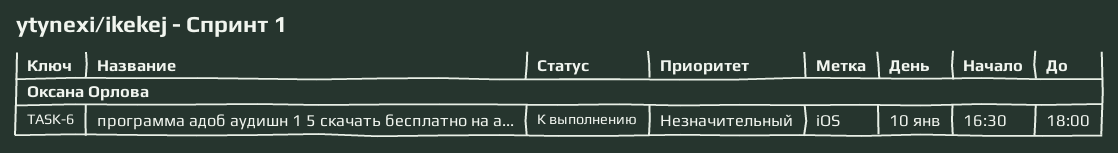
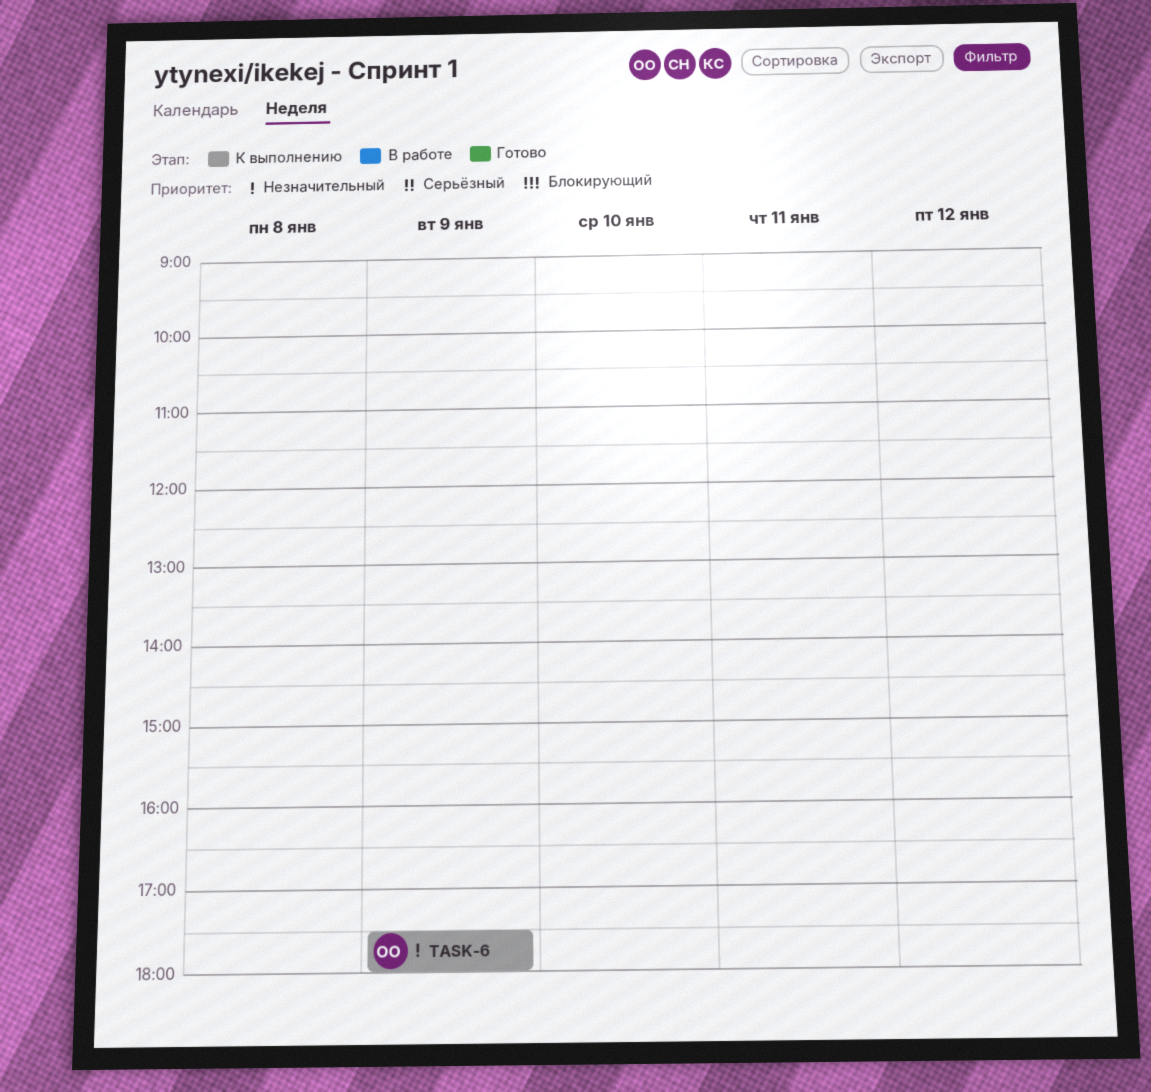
TASK-6, day: Jan 10 -> Jan 9
TASK-6, begins: 16:30 -> 17:30

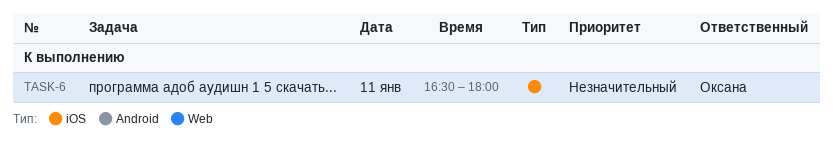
TASK-6, day: Jan 9 -> Jan 11
TASK-6, begins: 17:30 -> 16:30

